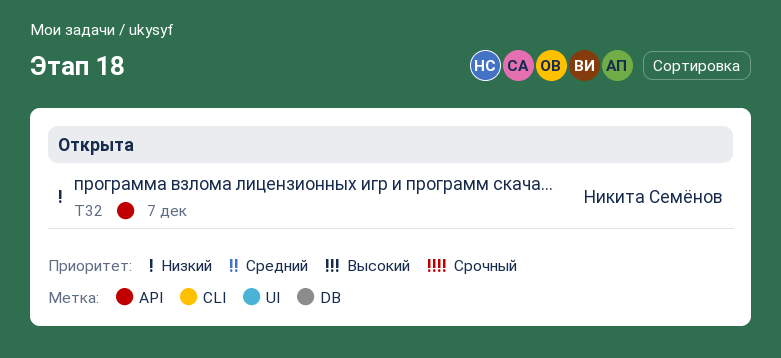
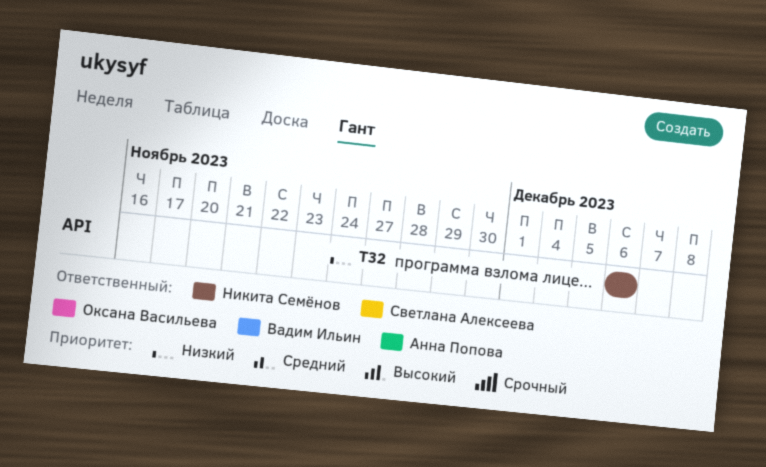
T32, due: Dec 7 -> Dec 6

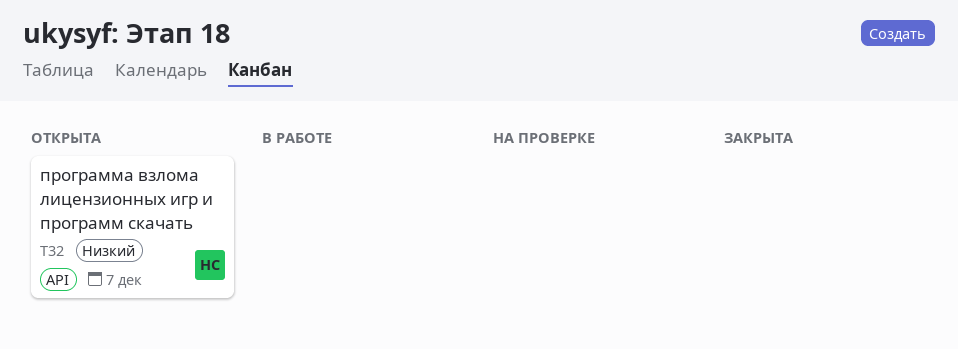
T32, due: Dec 6 -> Dec 7

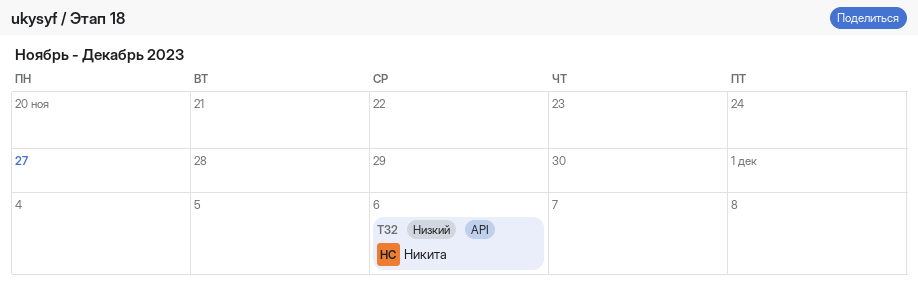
T32, due: Dec 7 -> Dec 6

